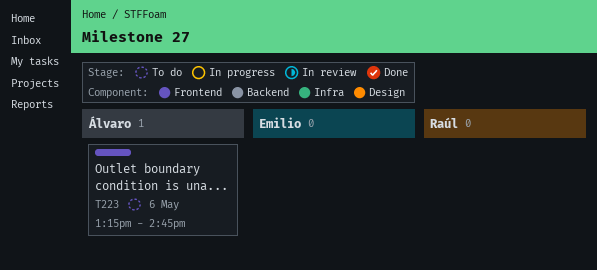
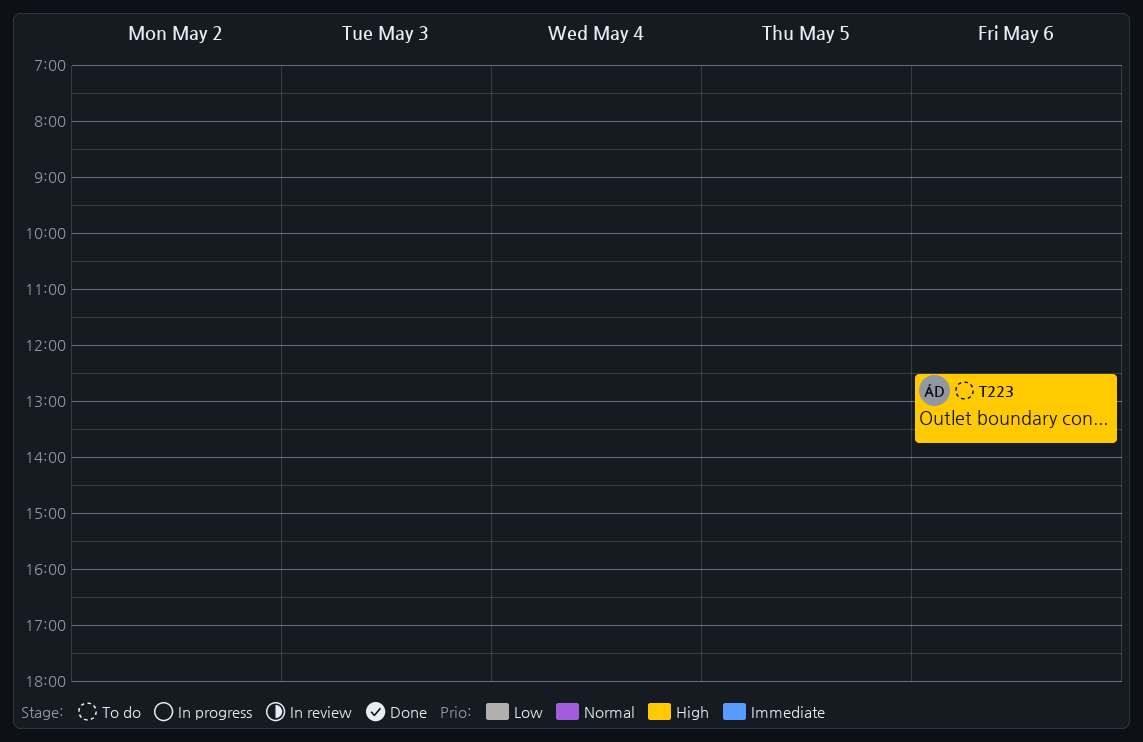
T223, begins: 13:15 -> 12:30
T223, ends: 14:45 -> 13:45

